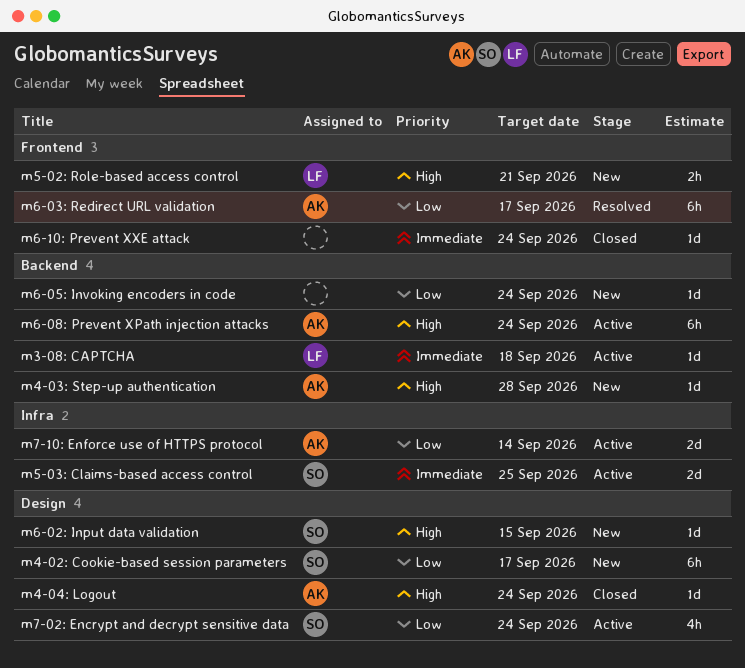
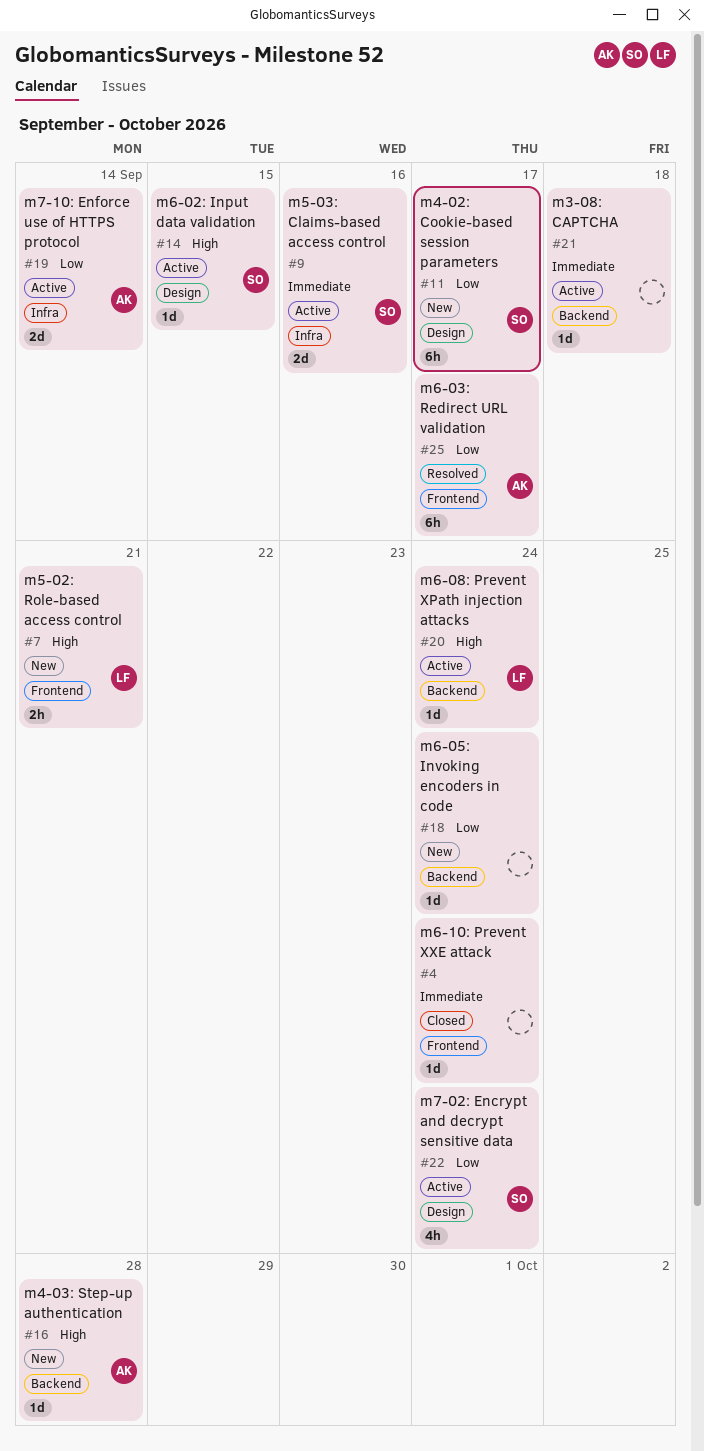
m3-08: CAPTCHA, owner: LF -> none
m4-04: Logout: present -> none
m5-03: Claims-based access control, due: Sep 25 -> Sep 16
m6-02: Input data validation, status: New -> Active
m6-08: Prevent XPath injection attacks, owner: AK -> LF
m6-08: Prevent XPath injection attacks, estimate: 6h -> 1d

